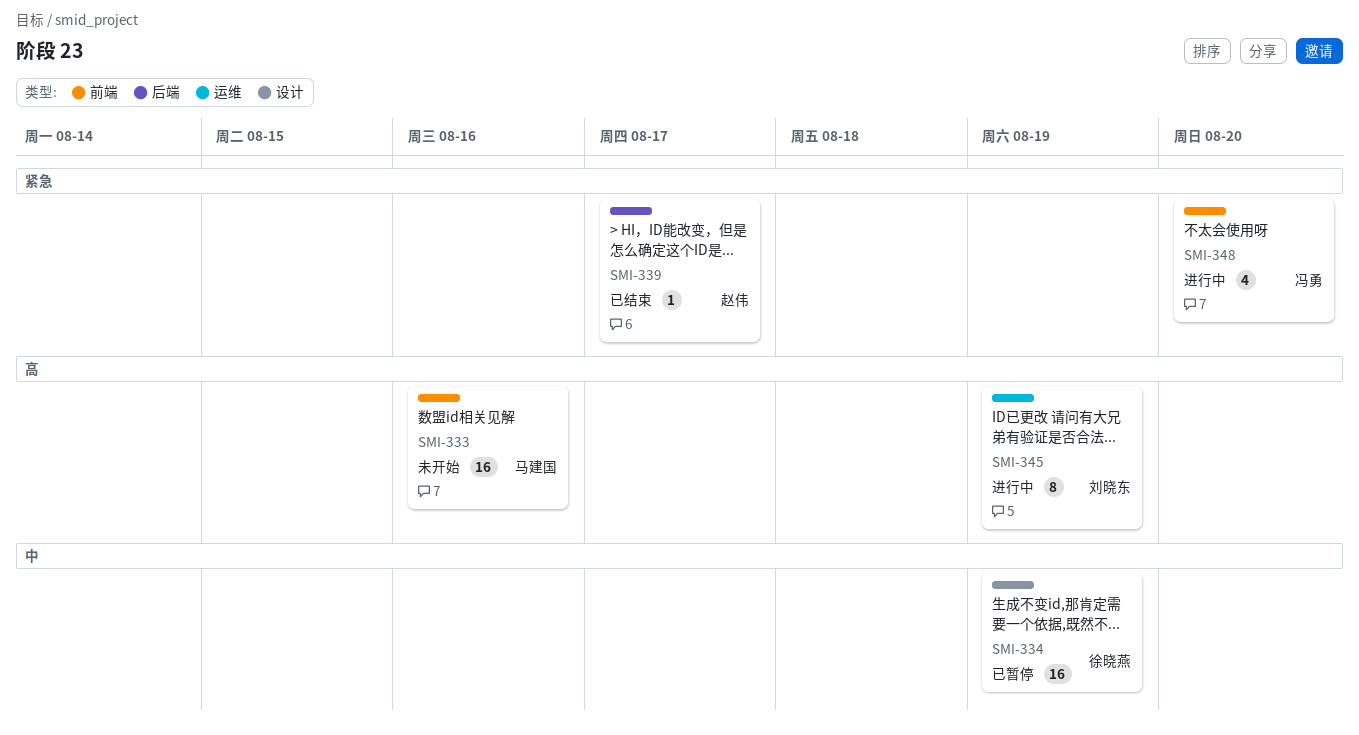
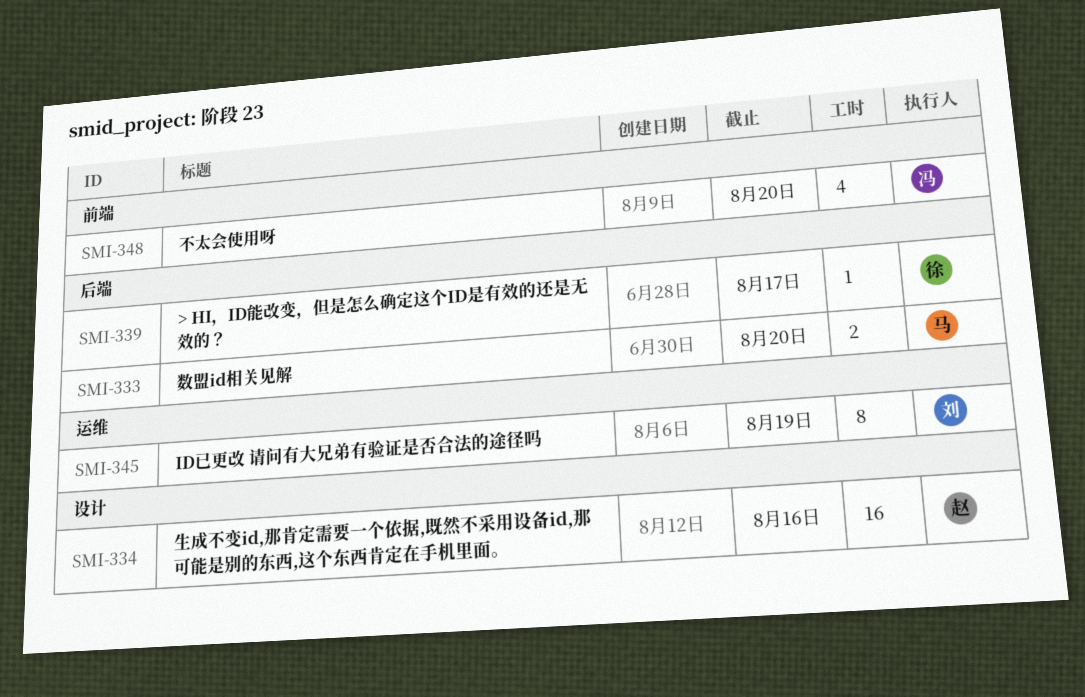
SMI-333, label: 前端 -> 后端
SMI-333, estimate: 16 -> 2
SMI-333, due: Aug 16 -> Aug 20
SMI-334, owner: 徐晓燕 -> 赵伟
SMI-334, due: Aug 19 -> Aug 16
SMI-339, owner: 赵伟 -> 徐晓燕

